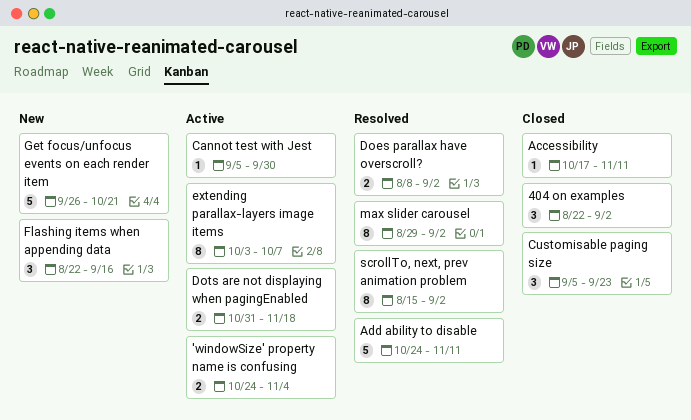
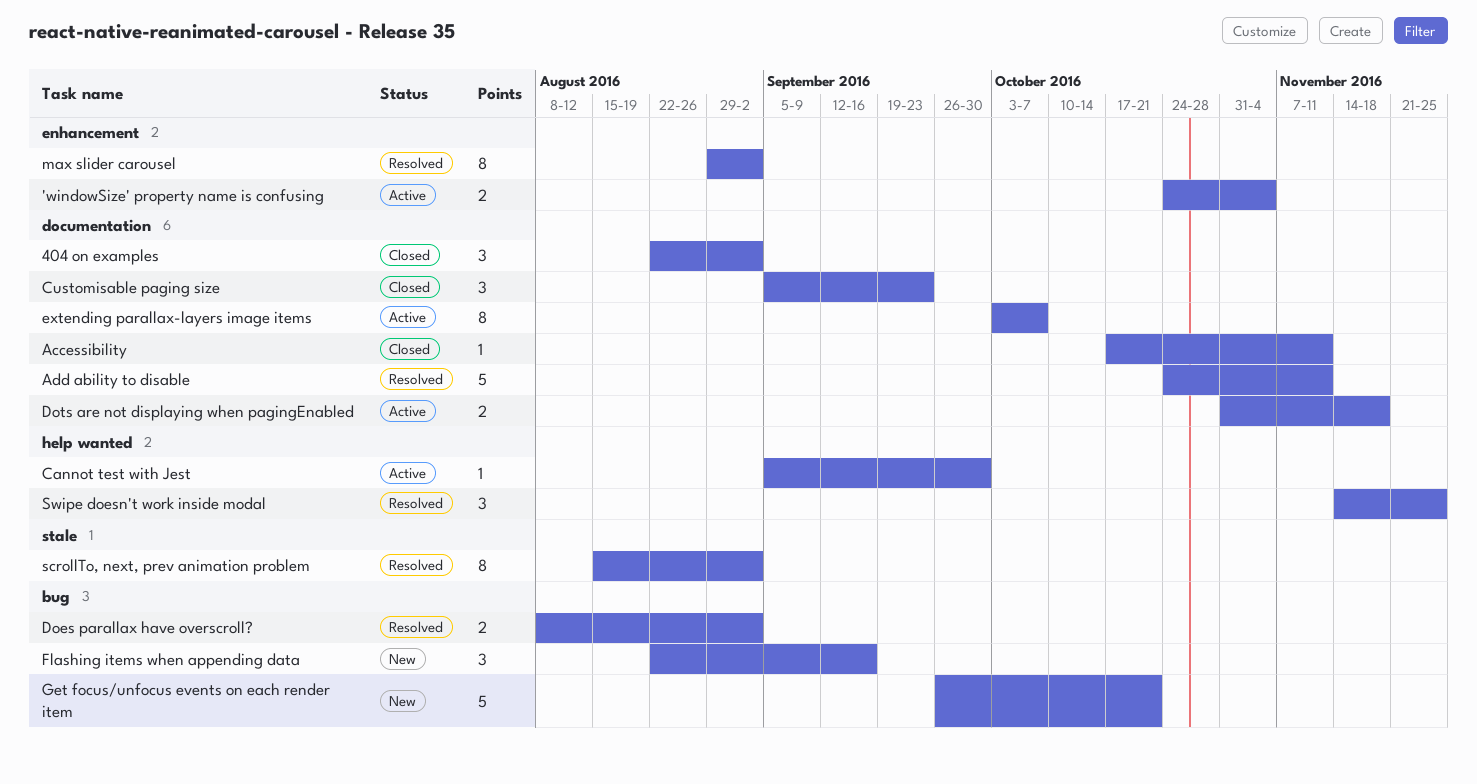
Swipe doesn't work inside modal: none -> present

